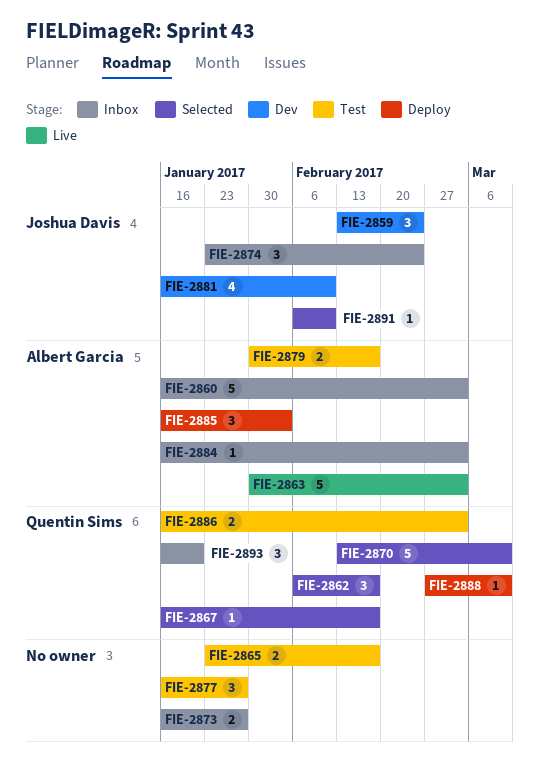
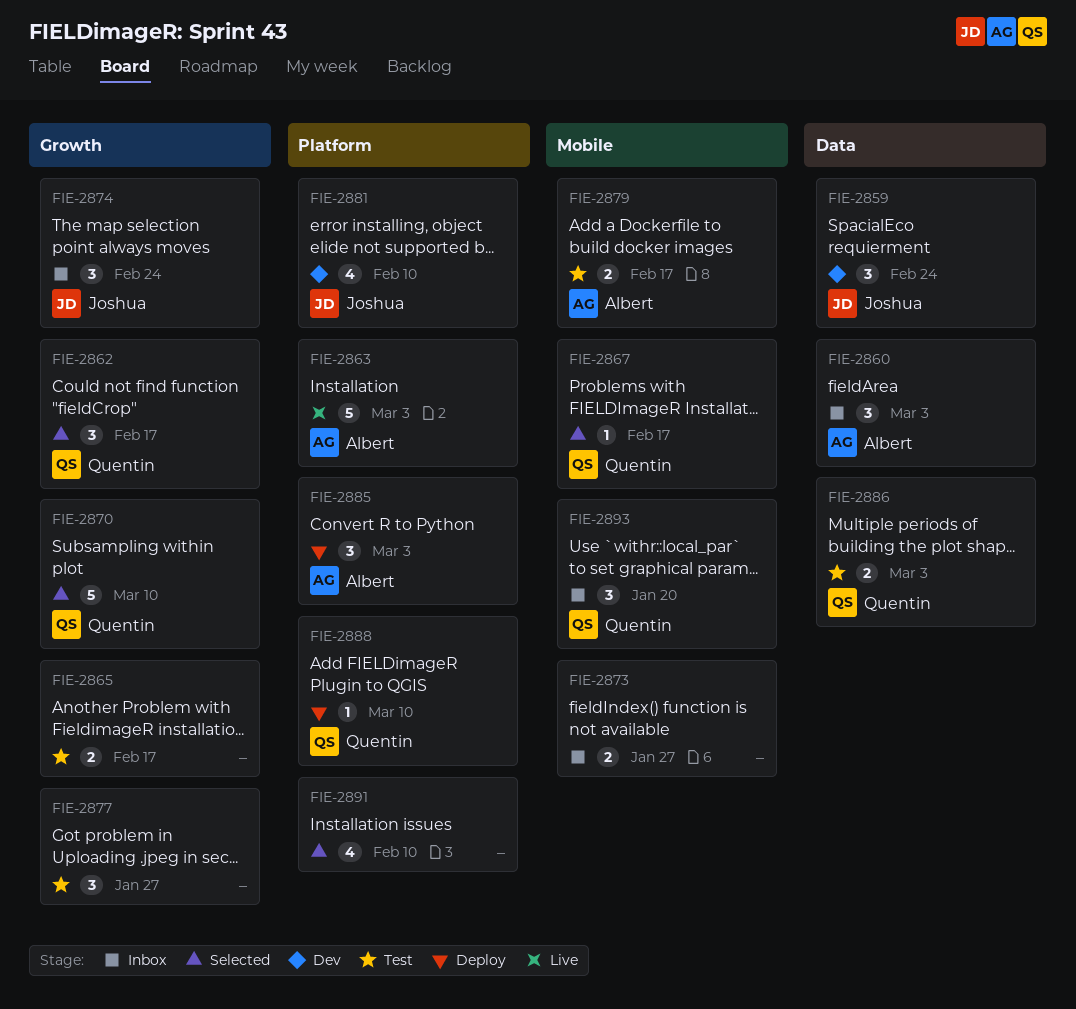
FIE-2860, estimate: 5 -> 3
FIE-2884: present -> none
FIE-2885, due: Feb 3 -> Mar 3
FIE-2891, owner: Joshua Davis -> none
FIE-2891, estimate: 1 -> 4

